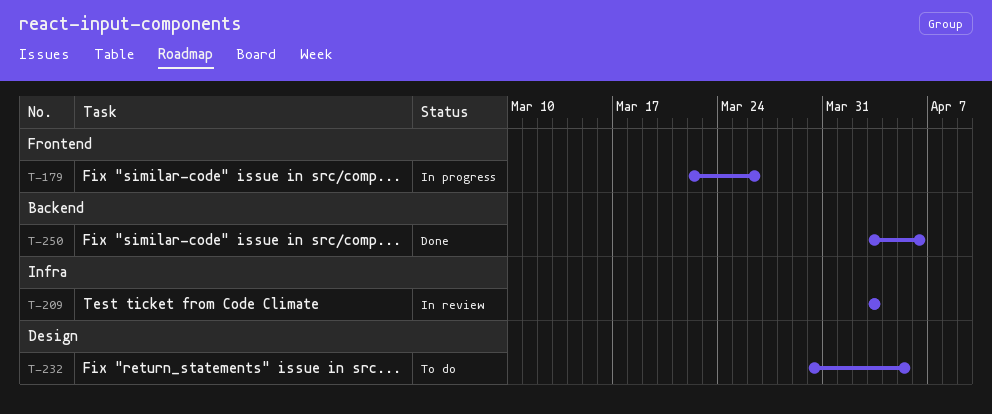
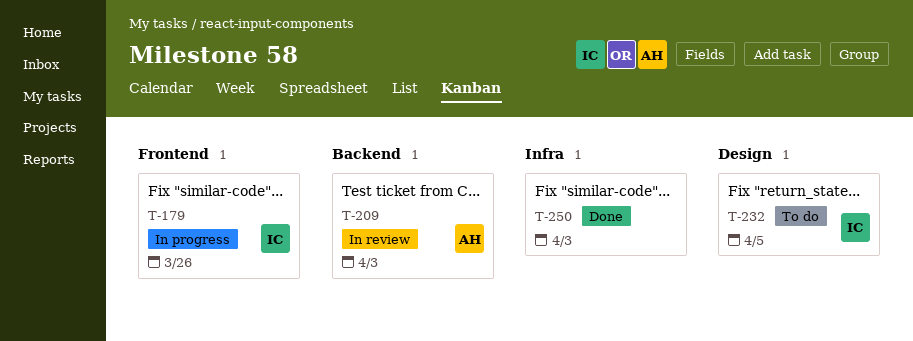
T-209, label: Infra -> Backend
T-250, label: Backend -> Infra
T-250, due: Apr 6 -> Apr 3

